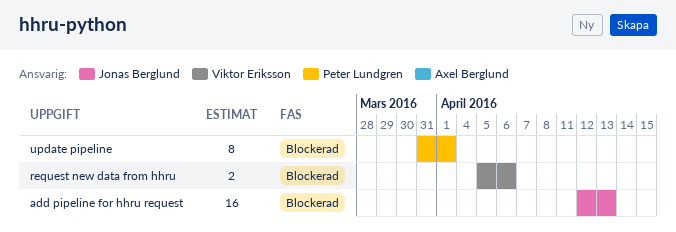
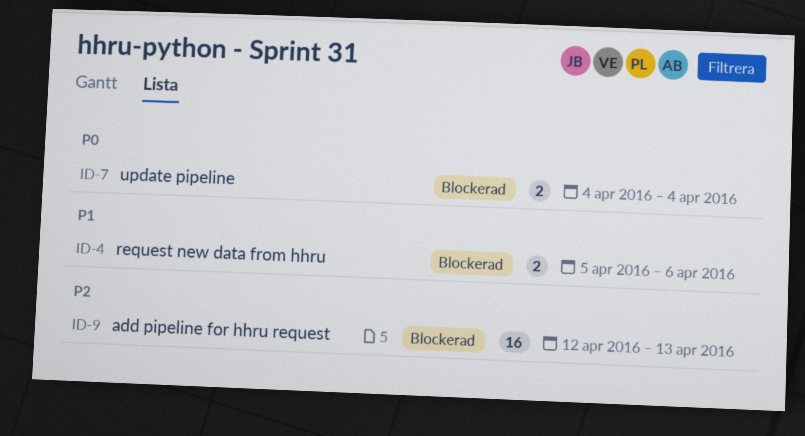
update pipeline, estimate: 8 -> 2
update pipeline, start: Mar 31 -> Apr 4
update pipeline, due: Apr 1 -> Apr 4

